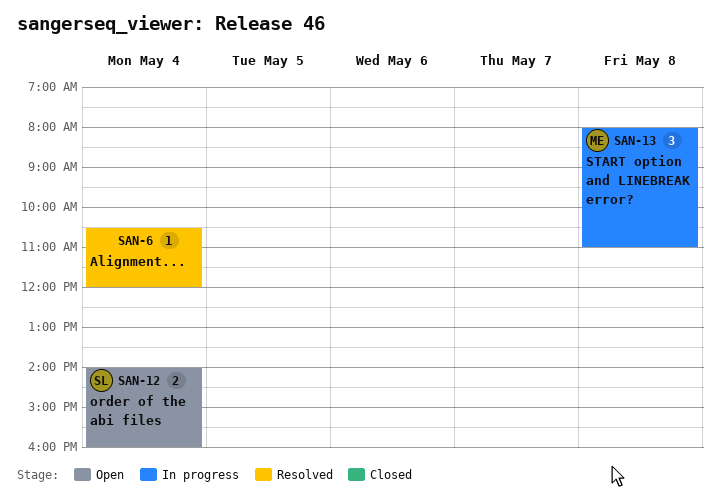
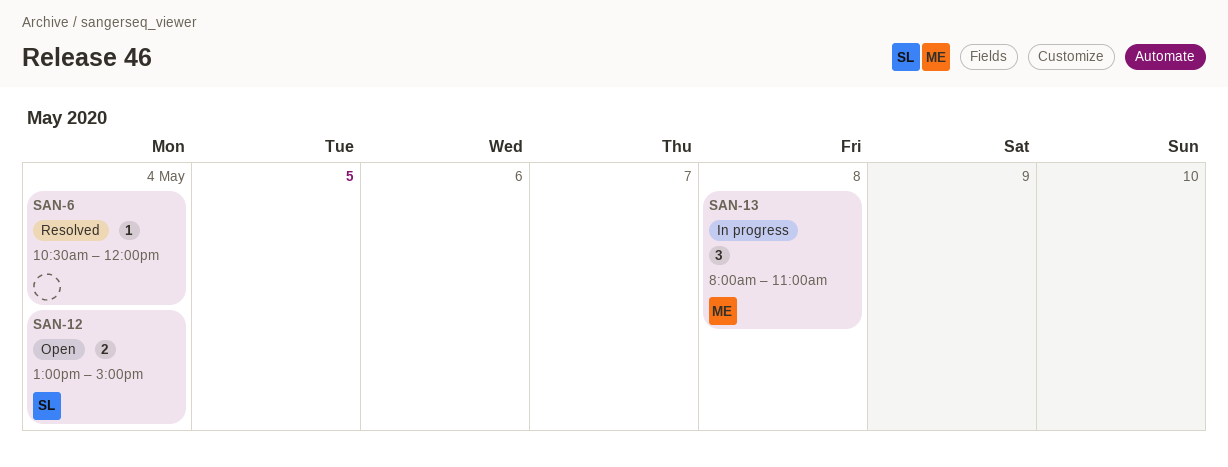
SAN-12, begins: 14:00 -> 13:00
SAN-12, ends: 16:00 -> 15:00

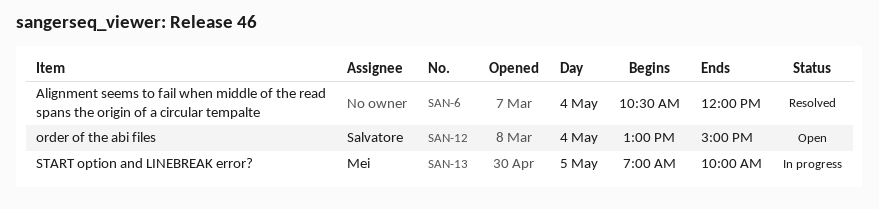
SAN-13, day: May 8 -> May 5
SAN-13, begins: 08:00 -> 07:00
SAN-13, ends: 11:00 -> 10:00

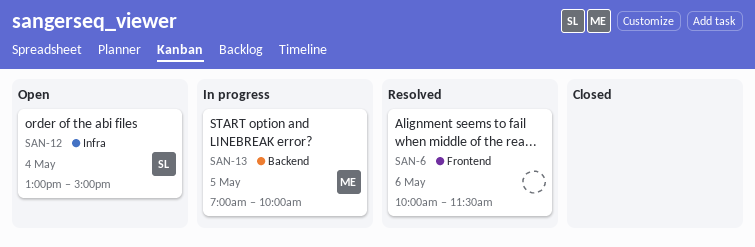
SAN-6, day: May 4 -> May 6
SAN-6, begins: 10:30 -> 10:00
SAN-6, ends: 12:00 -> 11:30

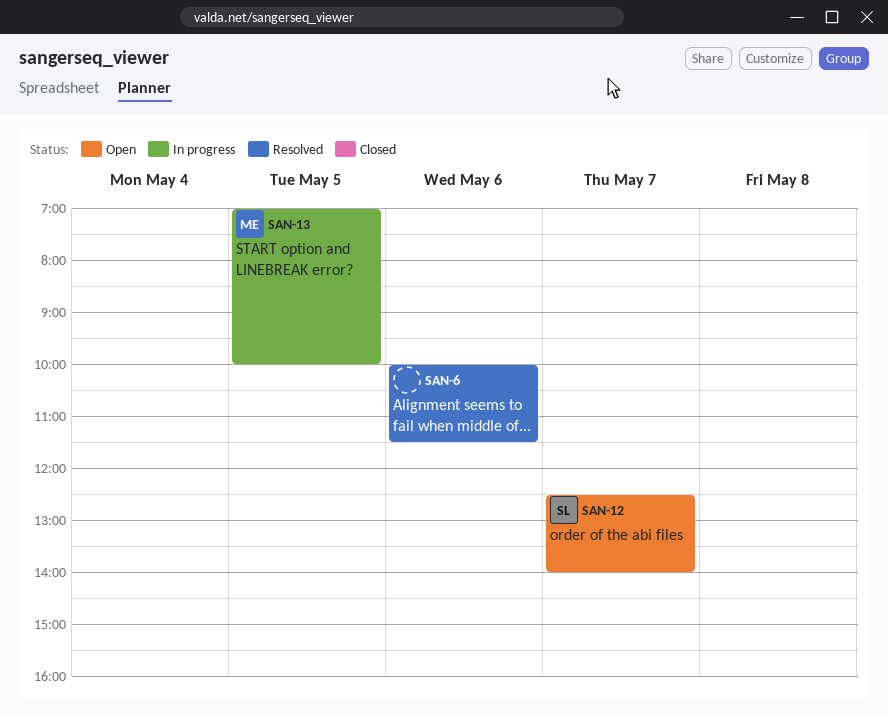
SAN-12, day: May 4 -> May 7
SAN-12, begins: 13:00 -> 12:30
SAN-12, ends: 15:00 -> 14:00

